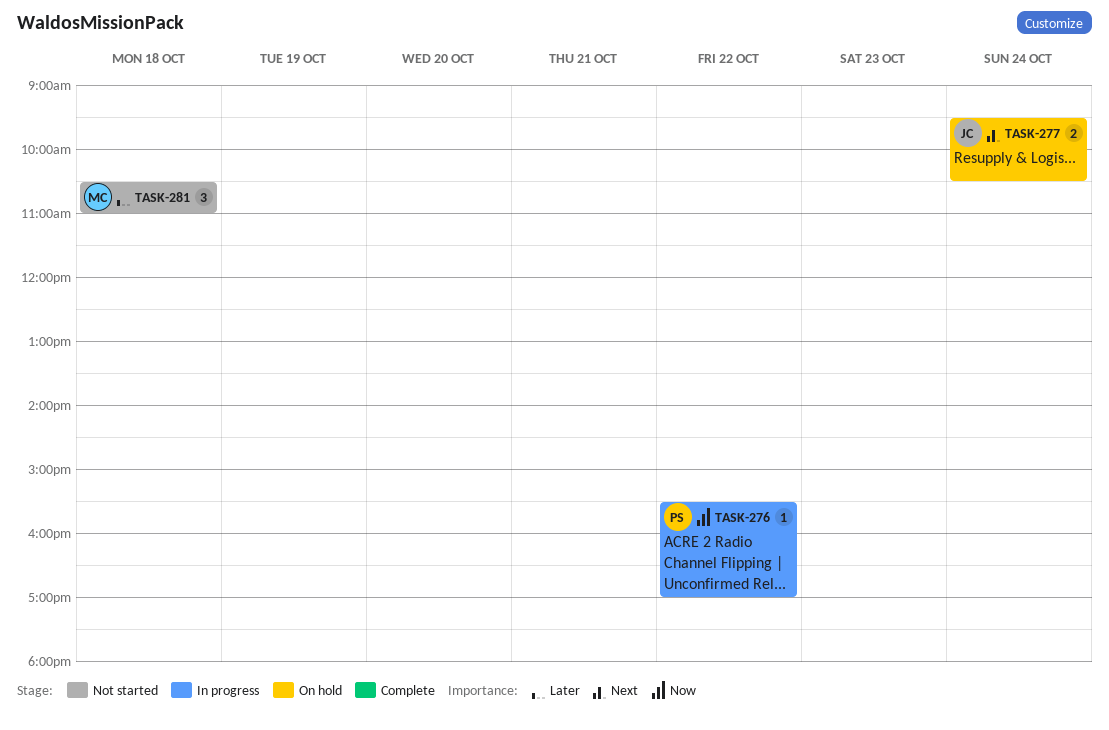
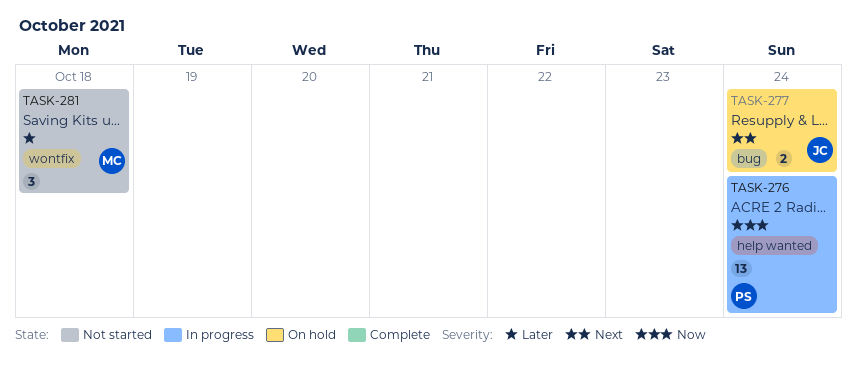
TASK-276, estimate: 1 -> 13
TASK-276, day: Oct 22 -> Oct 24

